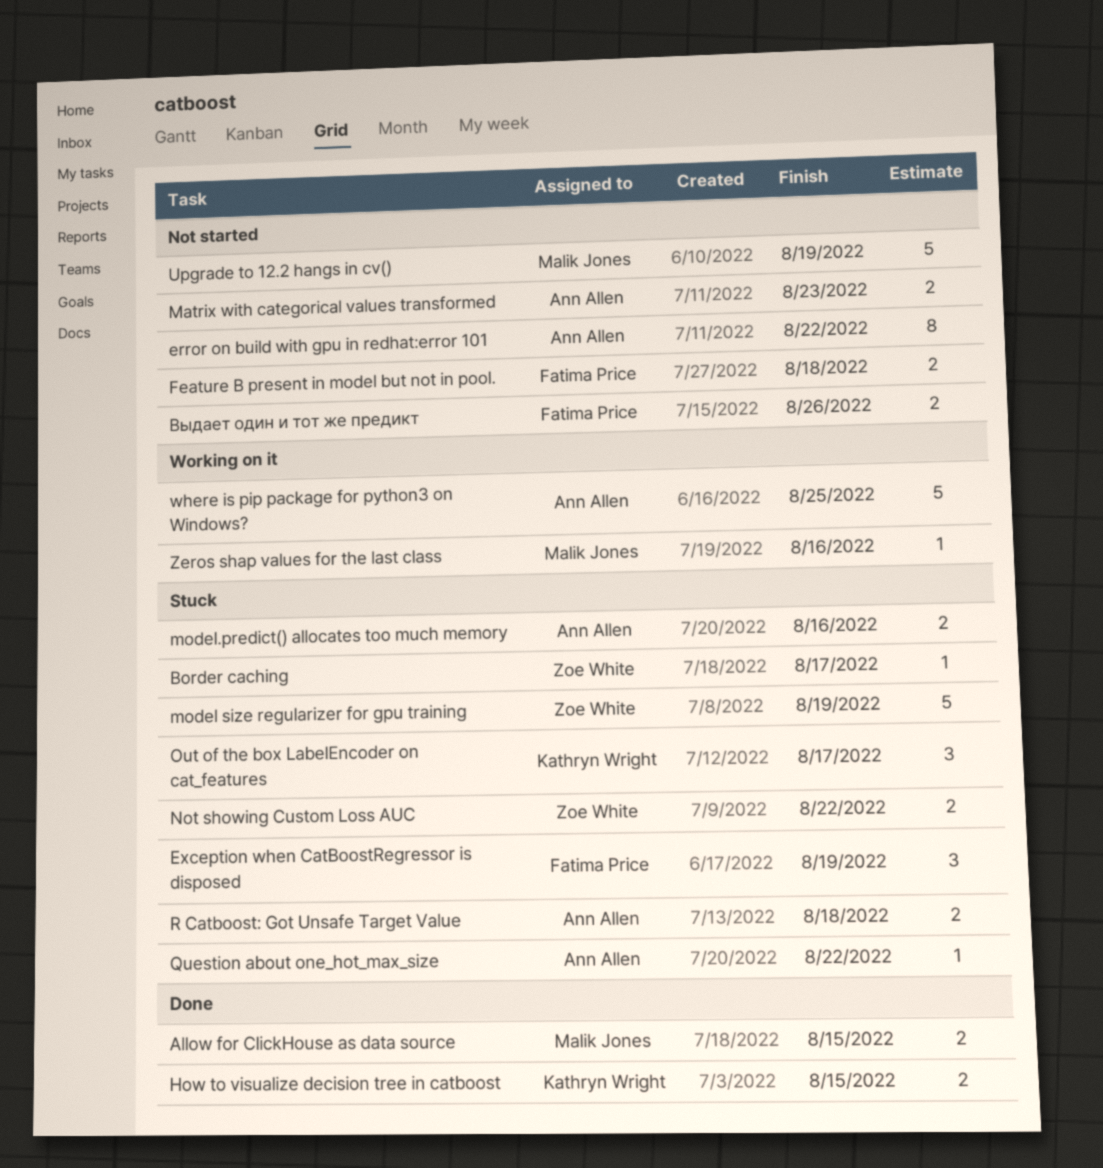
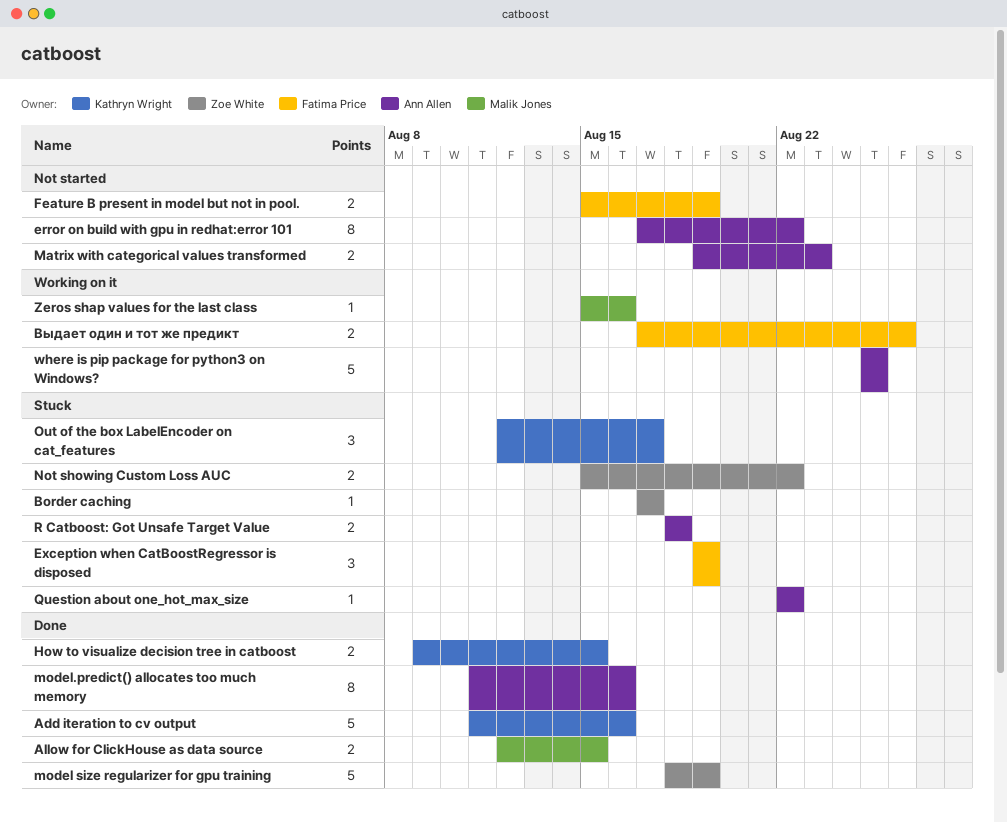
Add iteration to cv output: none -> present
Feature B present in model but not in pool., due: Aug 18 -> Aug 19
model size regularizer for gpu training, status: Stuck -> Done
model.predict() allocates too much memory, status: Stuck -> Done
model.predict() allocates too much memory, estimate: 2 -> 8
Upgrade to 12.2 hangs in cv(): present -> none
Выдает один и тот же предикт, status: Not started -> Working on it

